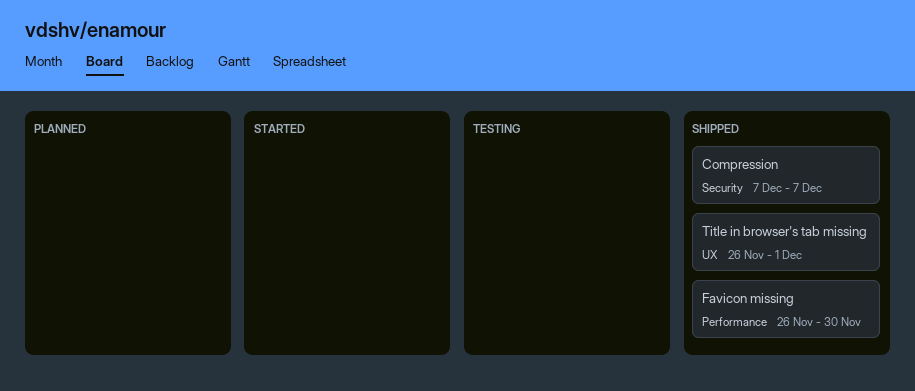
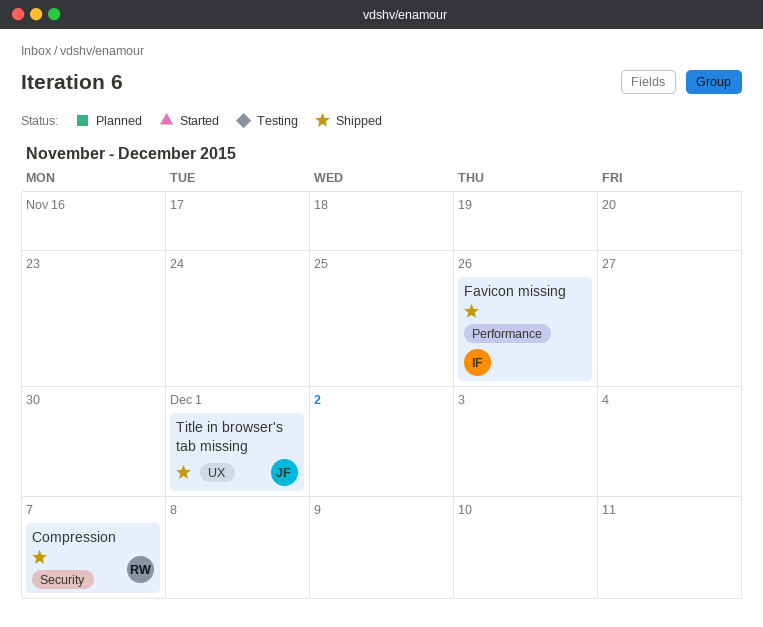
Favicon missing, due: Nov 30 -> Nov 26

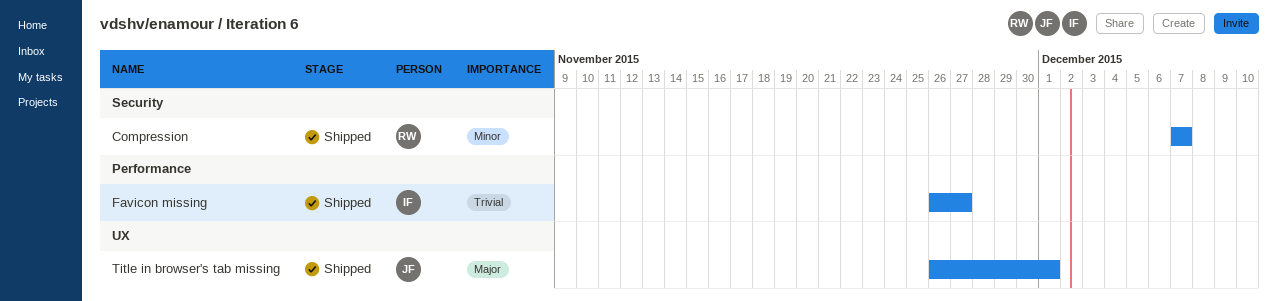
Favicon missing, due: Nov 26 -> Nov 27

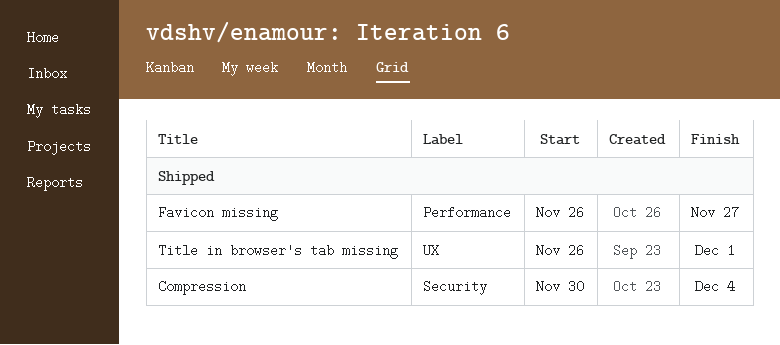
Compression, start: Dec 7 -> Nov 30
Compression, due: Dec 7 -> Dec 4

